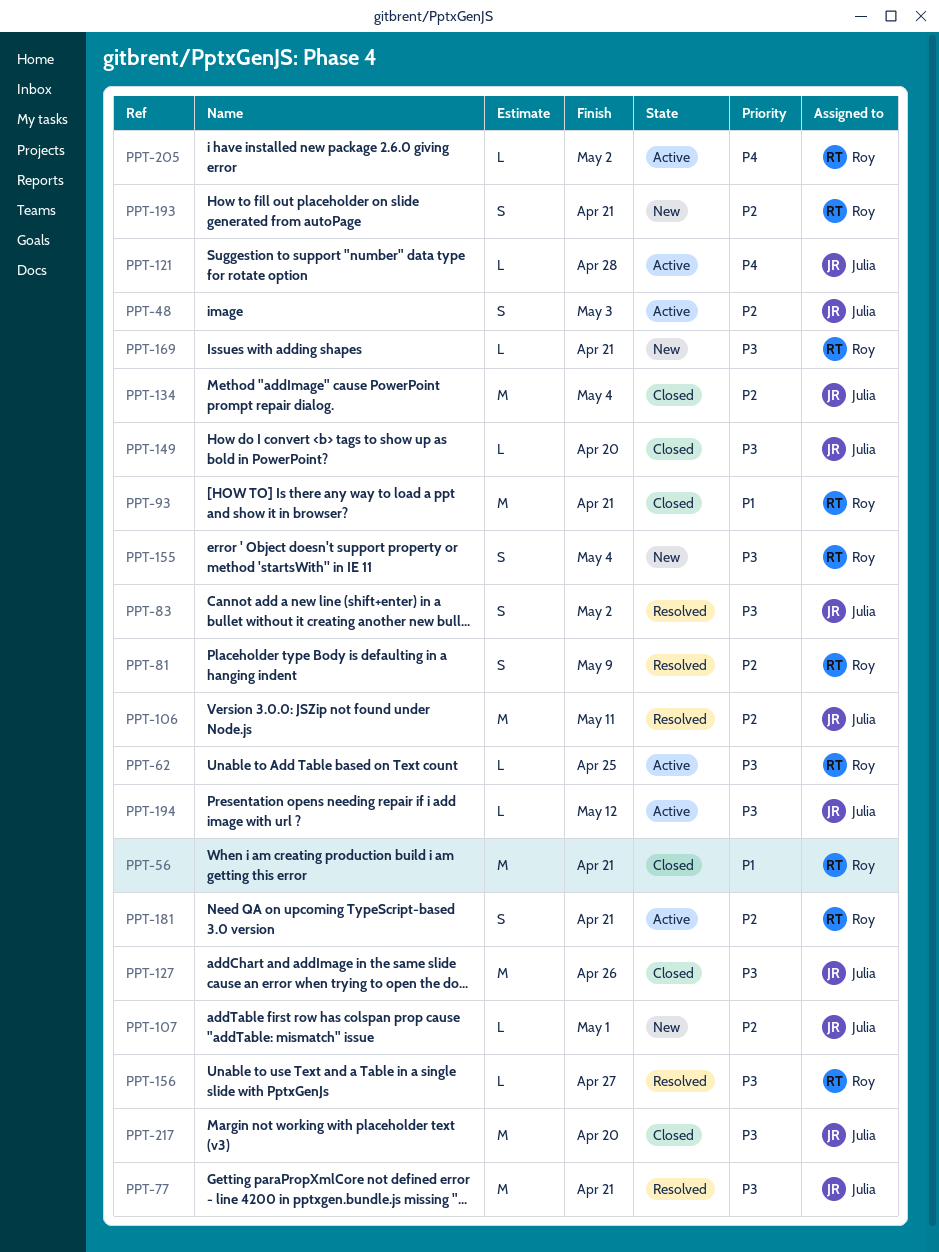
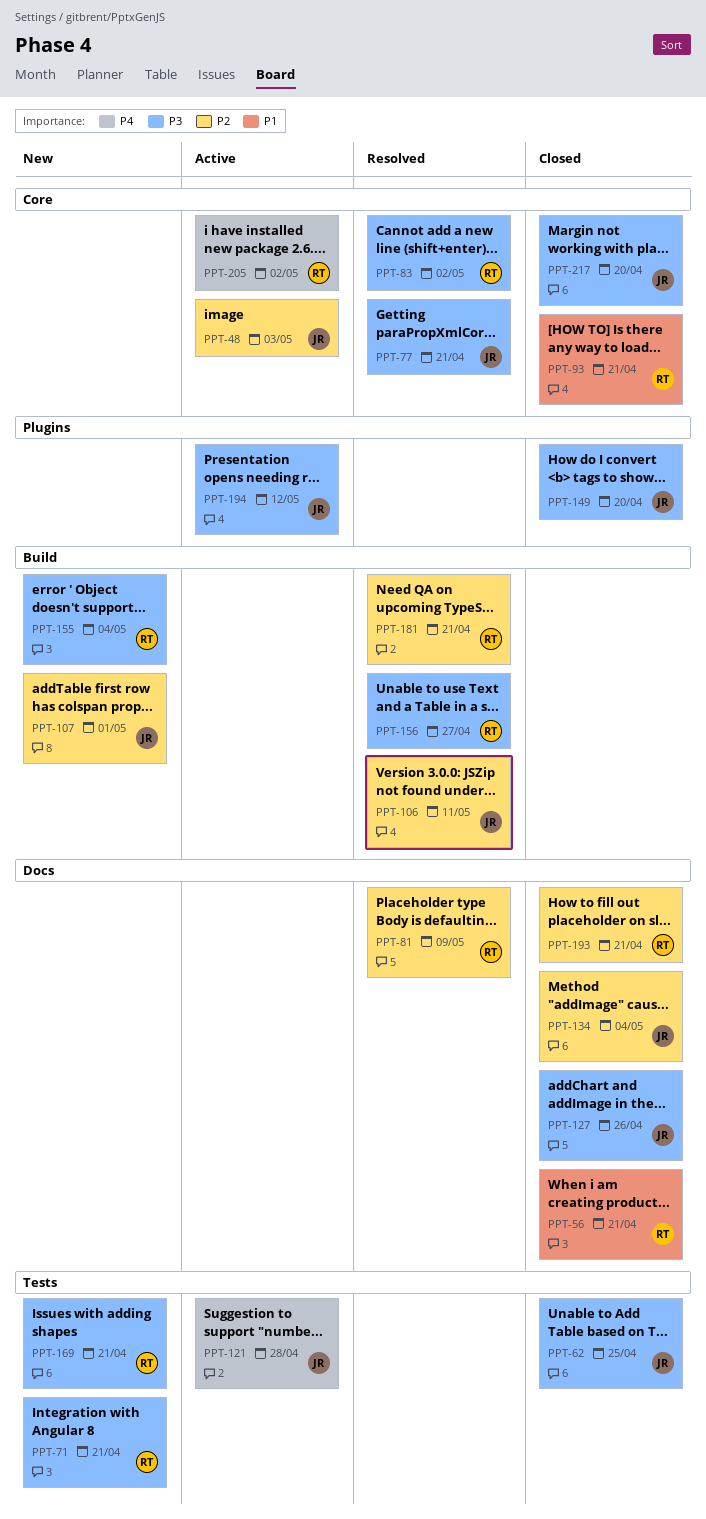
PPT-62, status: Active -> Closed
PPT-62, owner: Roy -> Julia
PPT-71: none -> present
PPT-83, owner: Julia -> Roy
PPT-181, status: Active -> Resolved
PPT-193, status: New -> Closed

